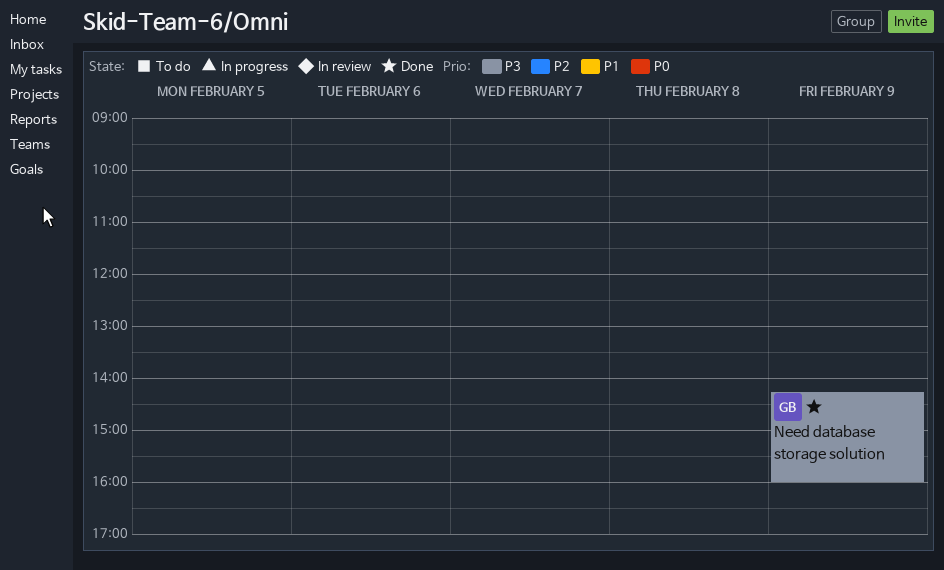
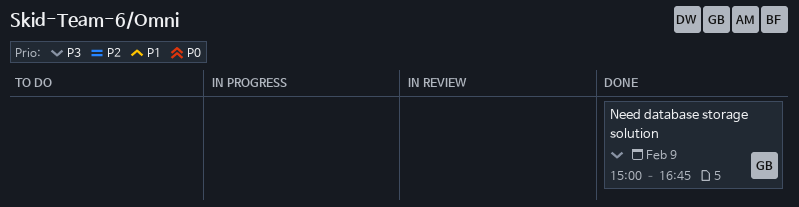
Need database storage solution, begins: 14:15 -> 15:00
Need database storage solution, ends: 16:00 -> 16:45

